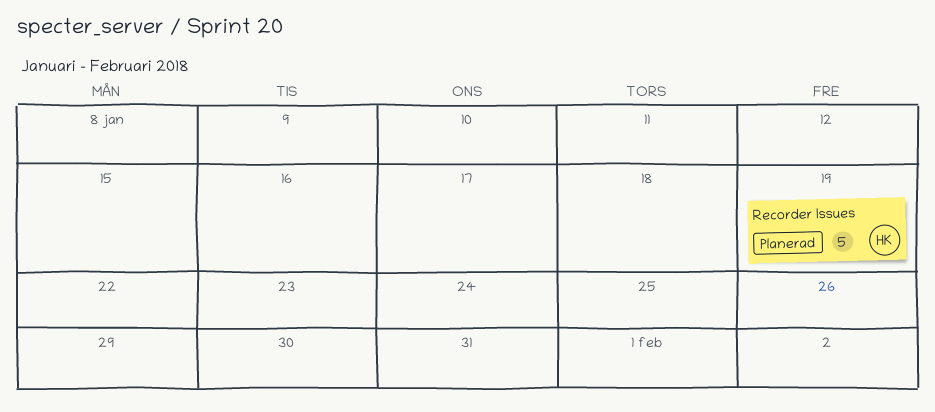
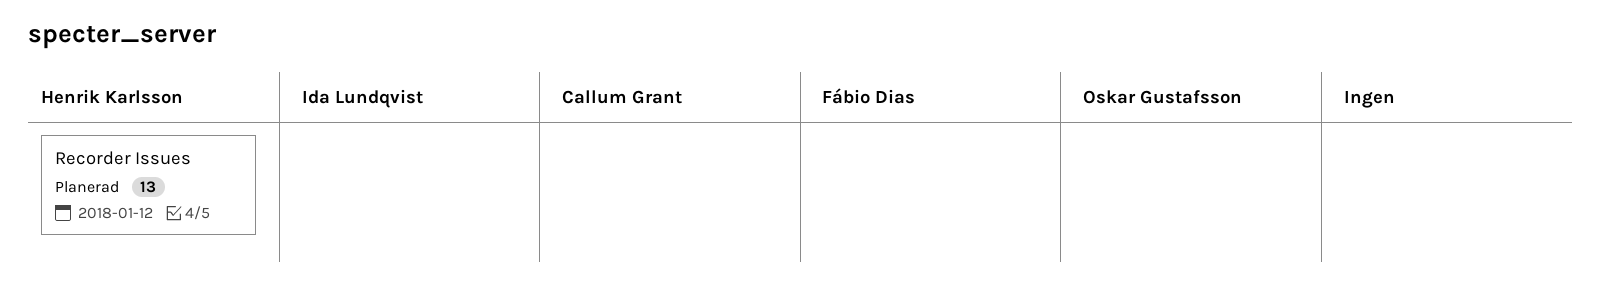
Recorder Issues, estimate: 5 -> 13
Recorder Issues, due: Jan 19 -> Jan 12

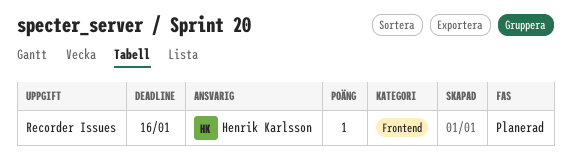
Recorder Issues, estimate: 13 -> 1
Recorder Issues, due: Jan 12 -> Jan 16

